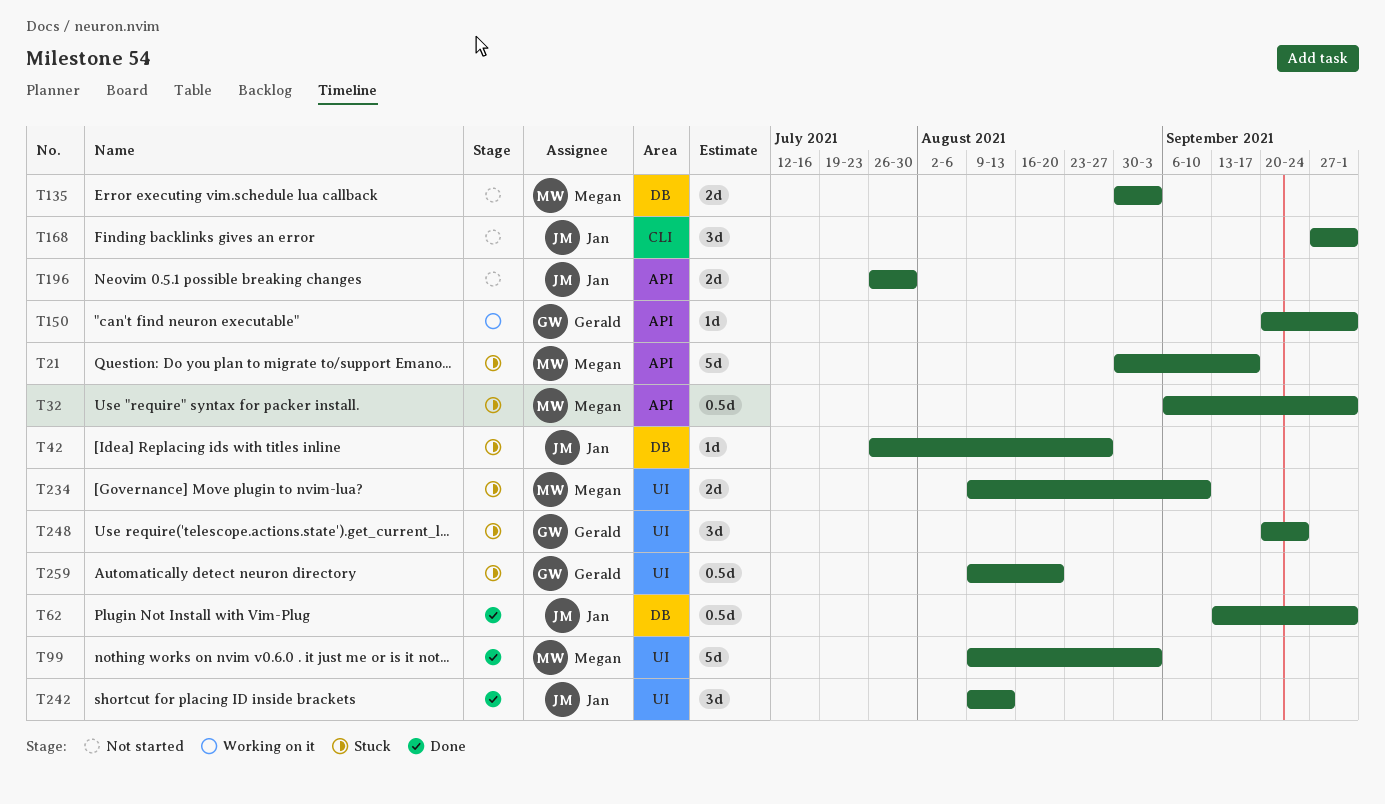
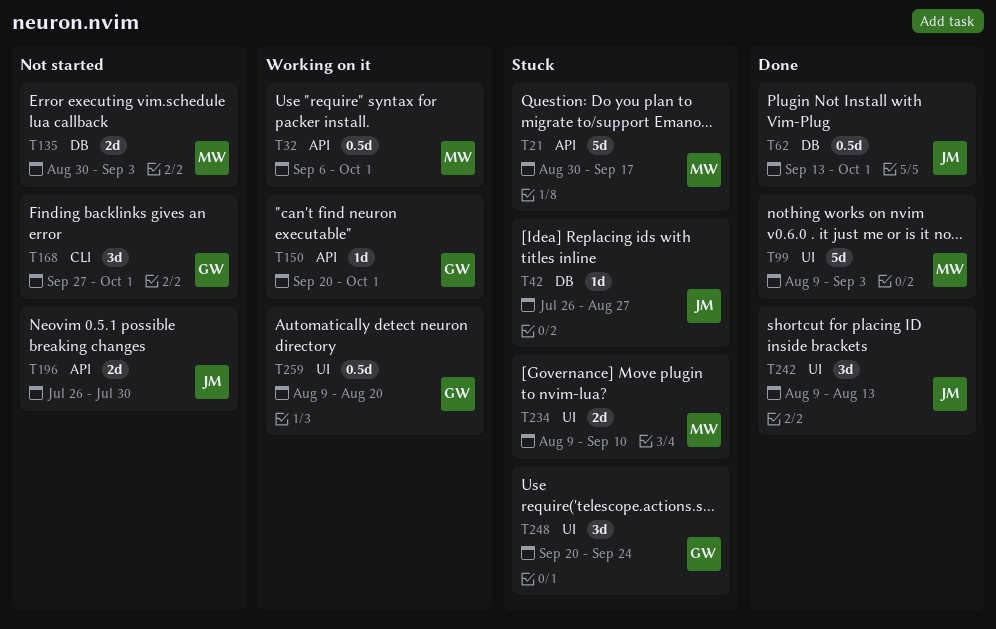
T32, status: Stuck -> Working on it
T168, owner: Jan -> Gerald
T259, status: Stuck -> Working on it

